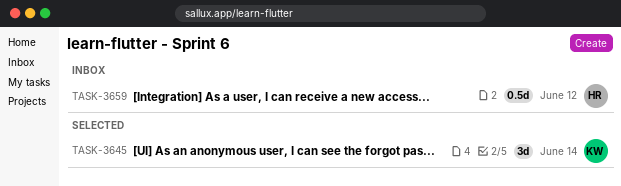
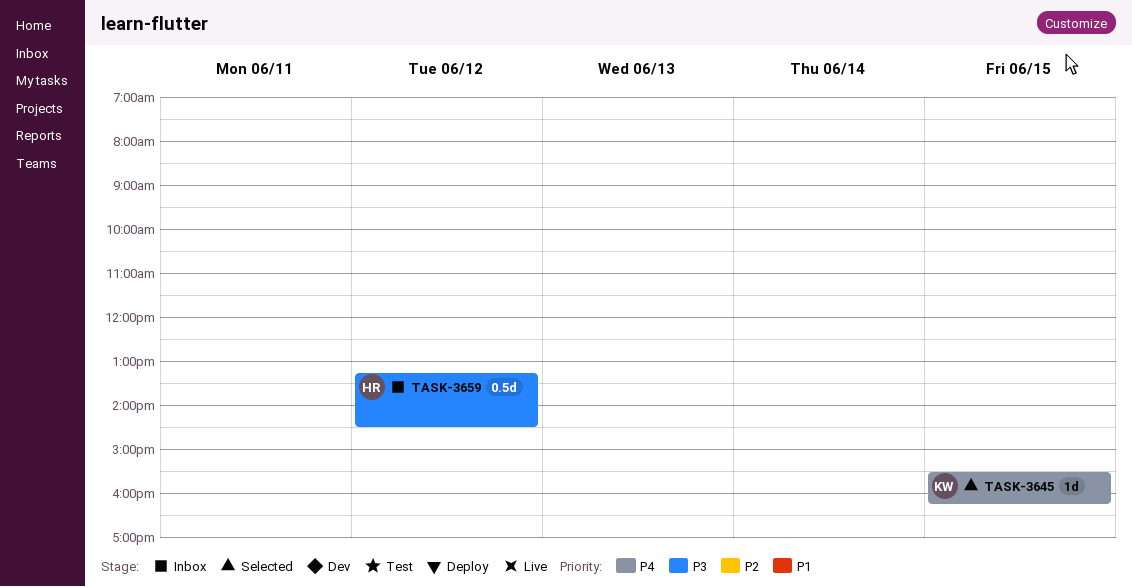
TASK-3645, estimate: 3d -> 1d
TASK-3645, day: Jun 14 -> Jun 15

